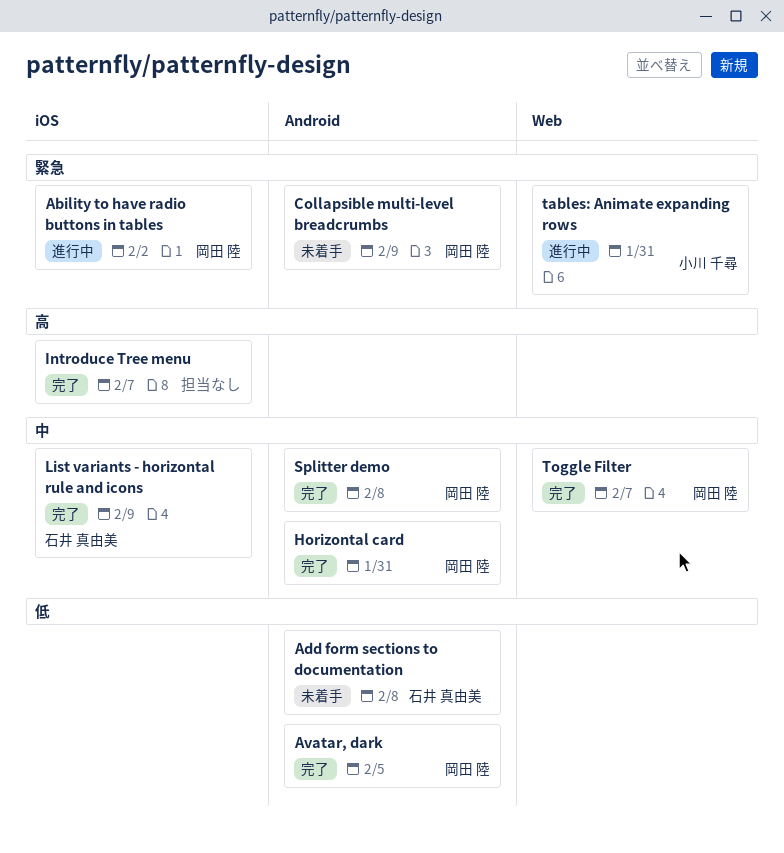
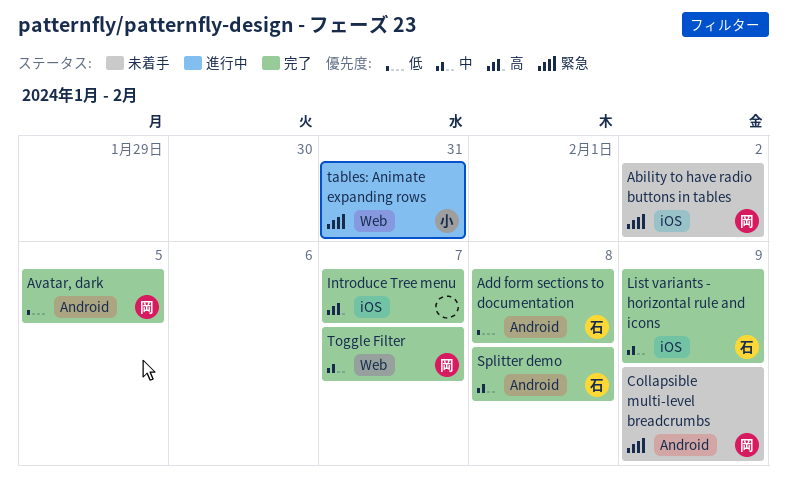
Ability to have radio buttons in tables, status: 進行中 -> 未着手
Add form sections to documentation, status: 未着手 -> 完了
Horizontal card: present -> none
Splitter demo, owner: 岡田 陸 -> 石井 真由美

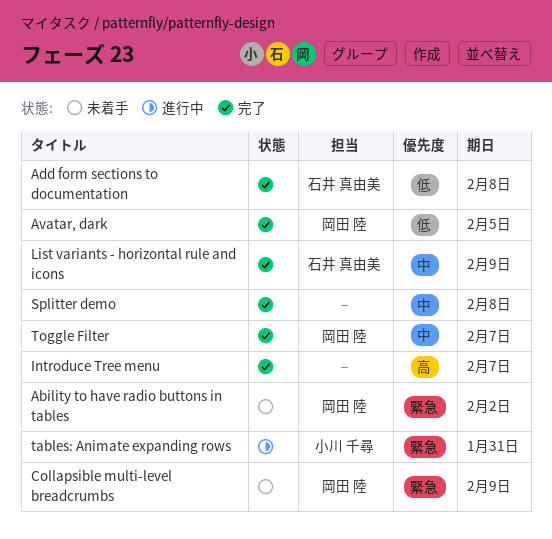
Splitter demo, owner: 石井 真由美 -> none

